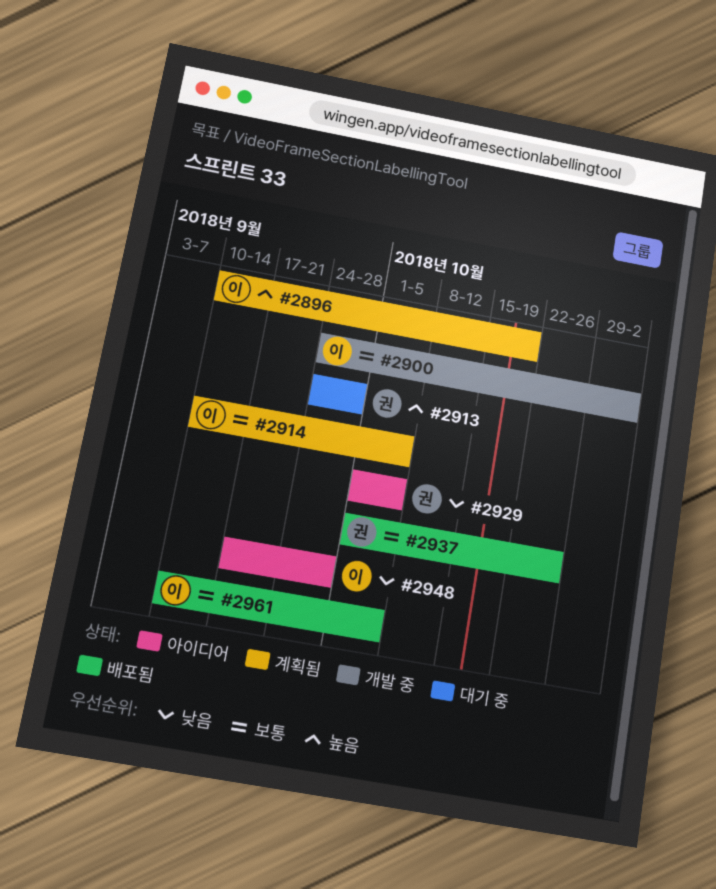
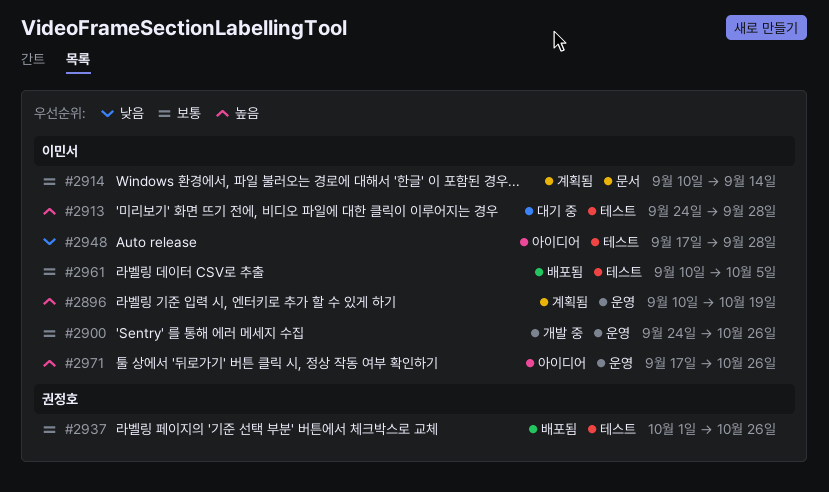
#2900, due: Nov 2 -> Oct 26
#2913, owner: 권정호 -> 이민서
#2914, due: Oct 5 -> Sep 14
#2929: present -> none
#2971: none -> present

